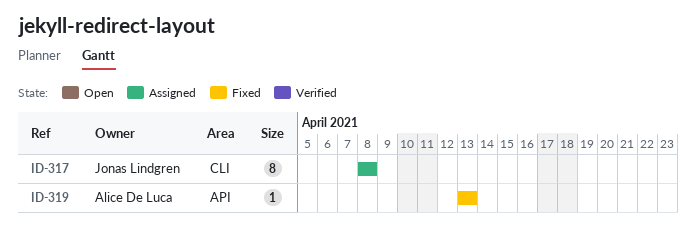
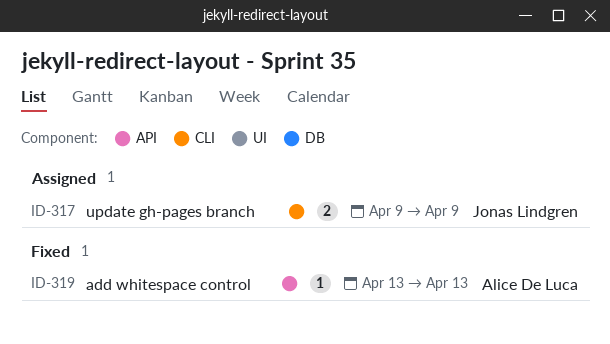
ID-317, estimate: 8 -> 2
ID-317, start: Apr 8 -> Apr 9
ID-317, due: Apr 8 -> Apr 9

